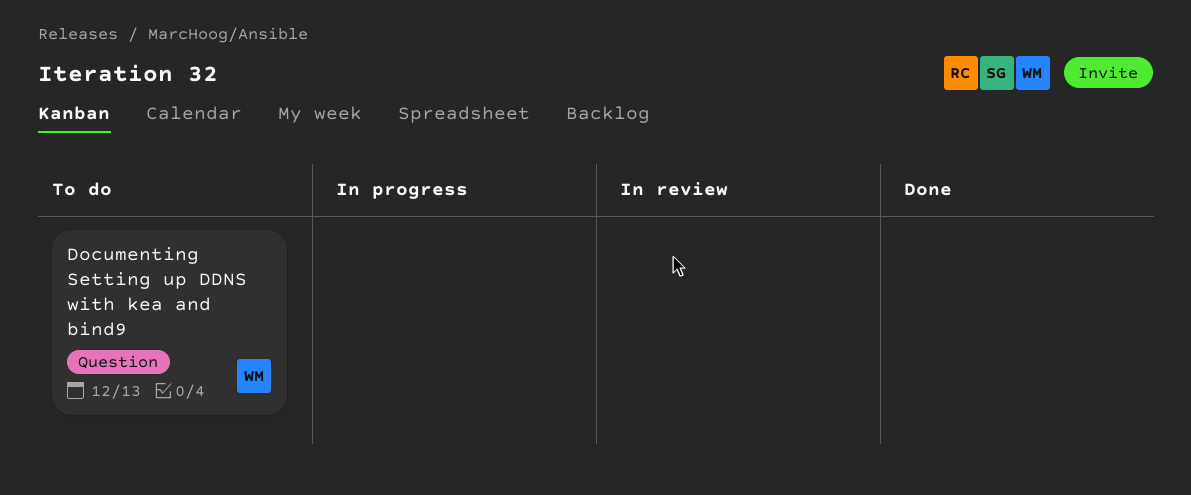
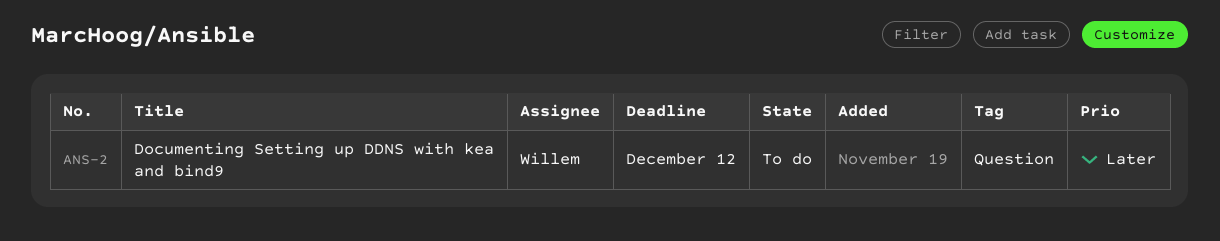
Documenting Setting up DDNS with kea and bind9, due: Dec 13 -> Dec 12

